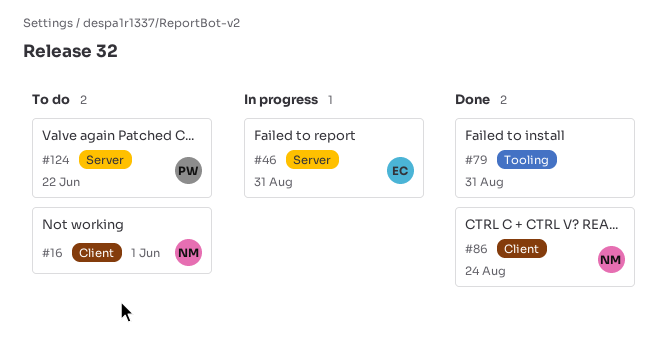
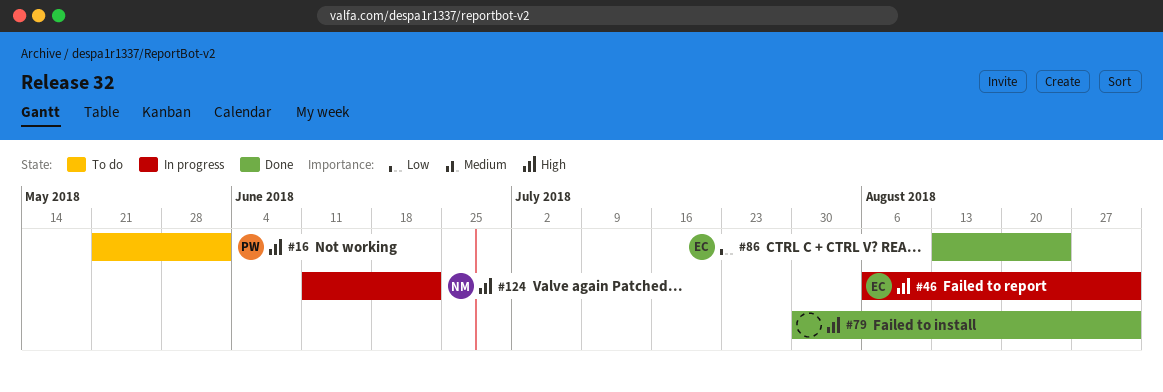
#16, owner: NM -> PW
#86, owner: NM -> EC
#124, status: To do -> In progress
#124, owner: PW -> NM

